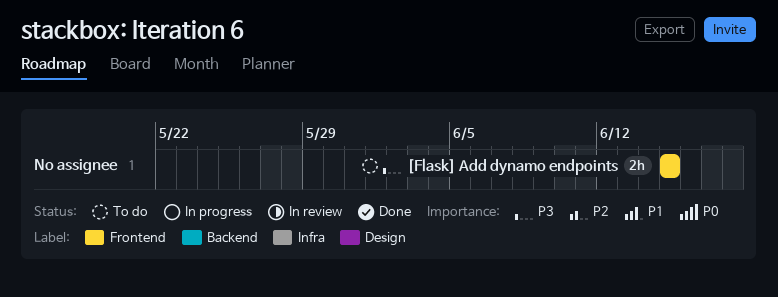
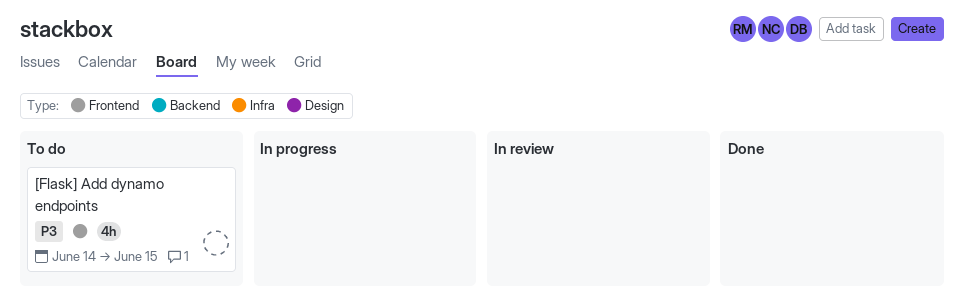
[Flask] Add dynamo endpoints, estimate: 2h -> 4h
[Flask] Add dynamo endpoints, start: Jun 15 -> Jun 14

